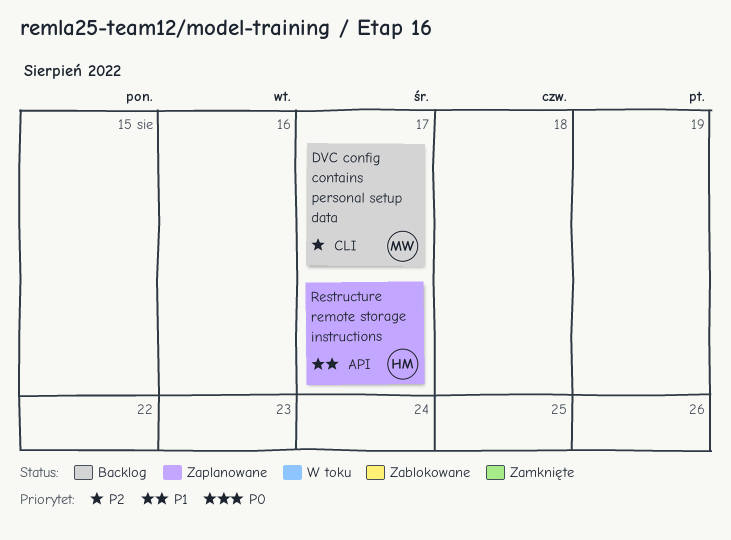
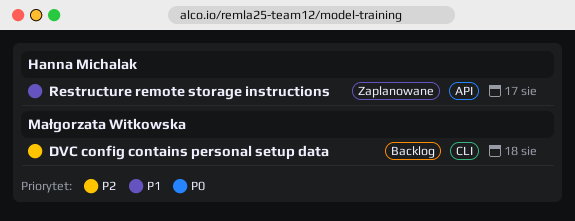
DVC config contains personal setup data, due: Aug 17 -> Aug 18

